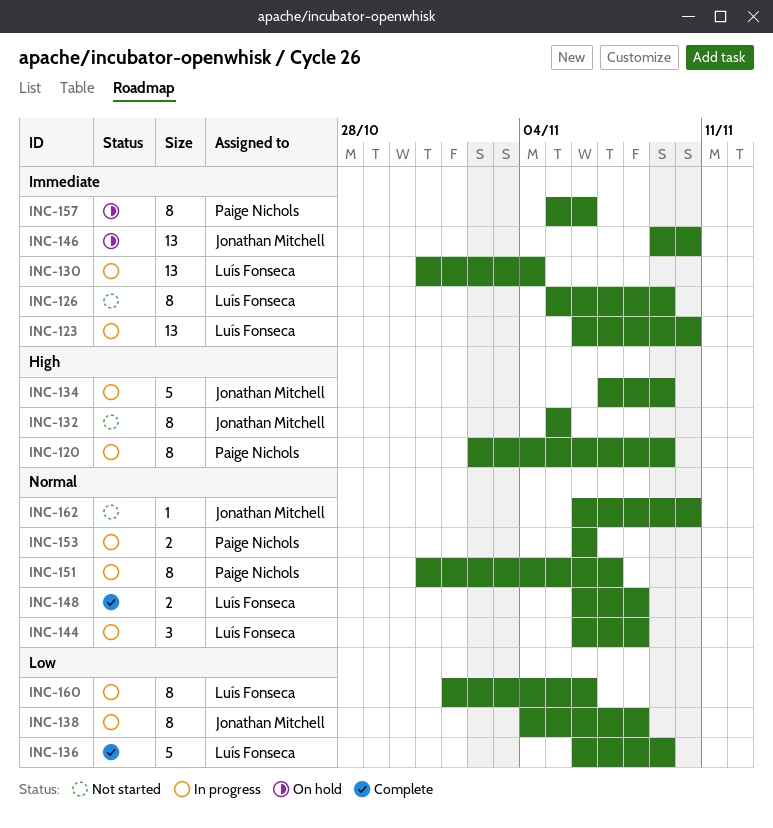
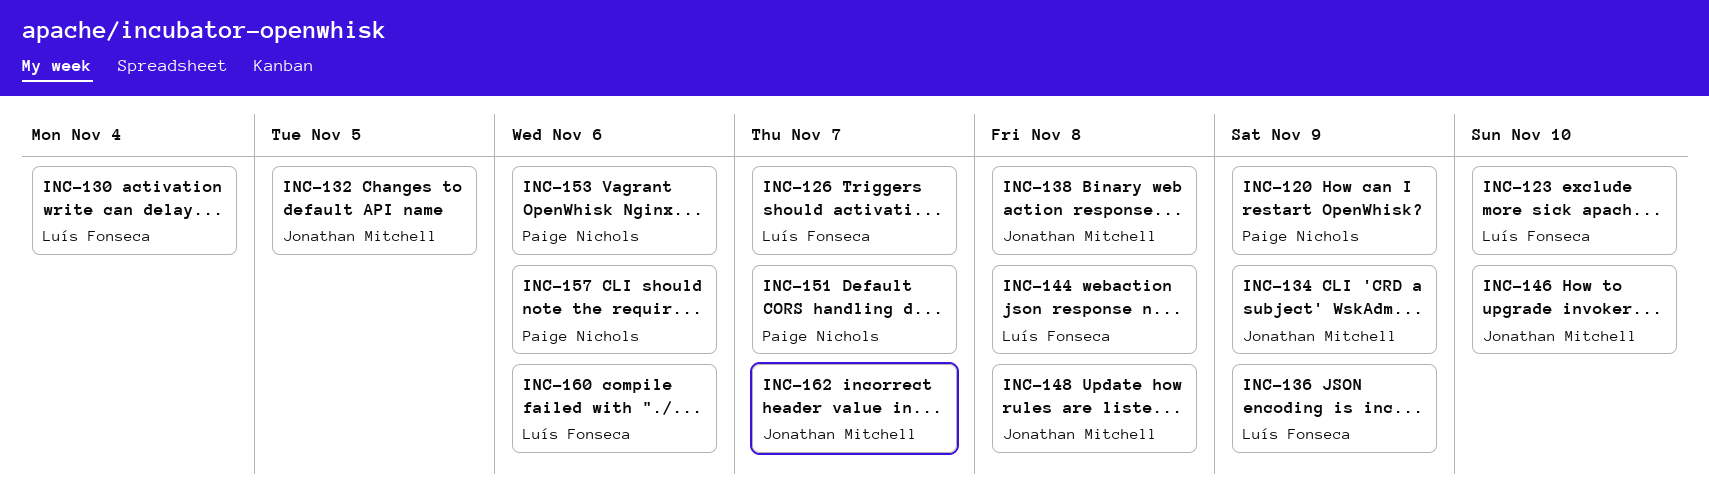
INC-126, due: Nov 9 -> Nov 7
INC-148, owner: Luís Fonseca -> Jonathan Mitchell
INC-162, due: Nov 10 -> Nov 7

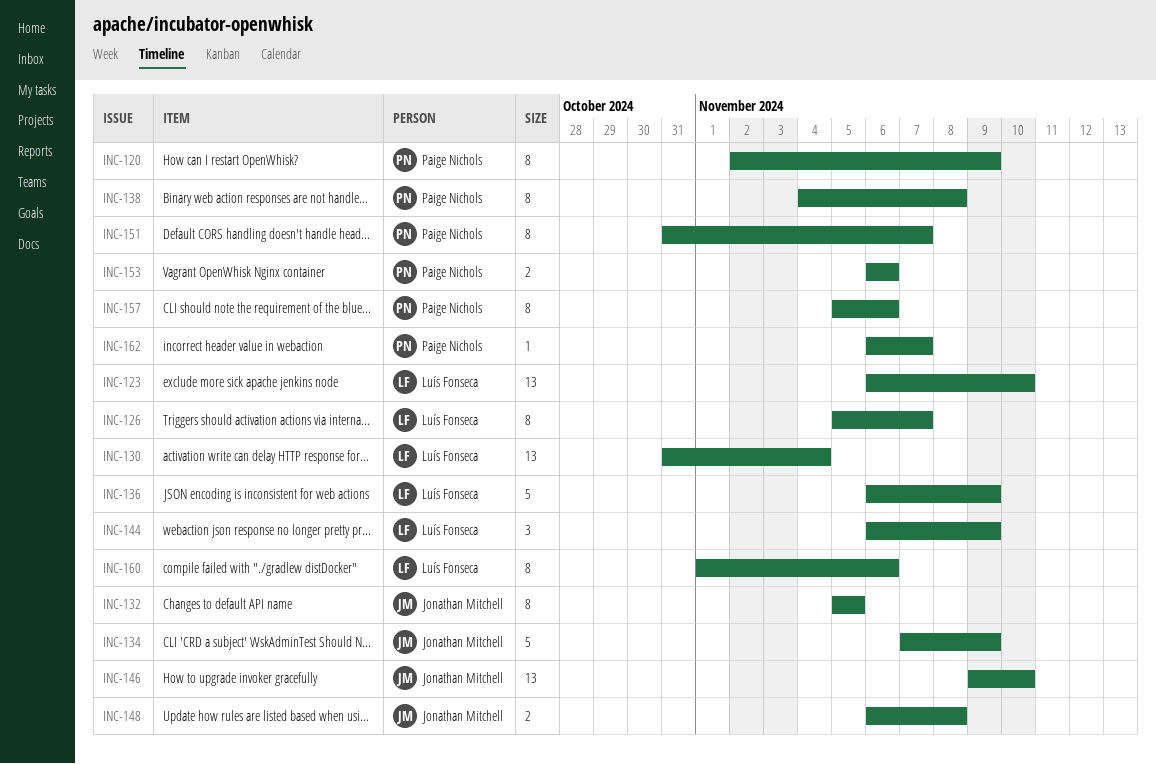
INC-138, owner: Jonathan Mitchell -> Paige Nichols
INC-144, due: Nov 8 -> Nov 9
INC-162, owner: Jonathan Mitchell -> Paige Nichols

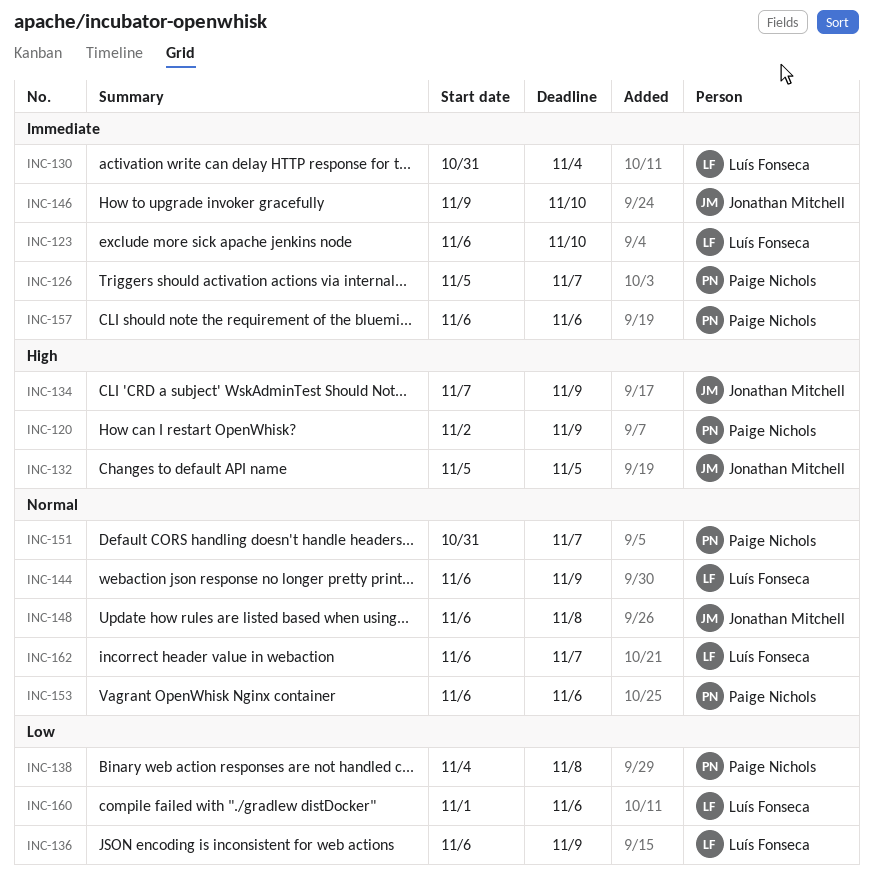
INC-126, owner: Luís Fonseca -> Paige Nichols
INC-157, start: Nov 5 -> Nov 6
INC-162, owner: Paige Nichols -> Luís Fonseca

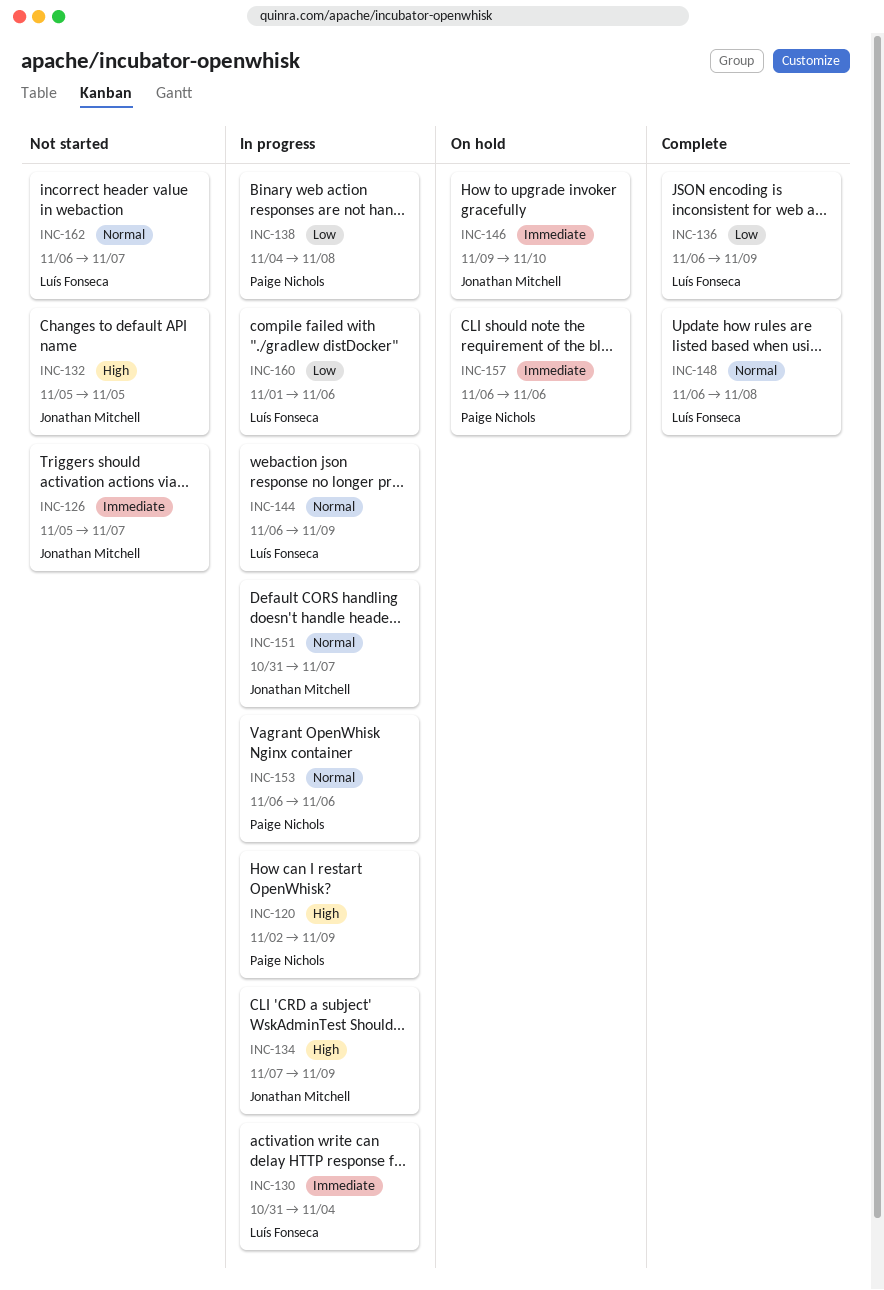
INC-123: present -> none
INC-126, owner: Paige Nichols -> Jonathan Mitchell
INC-148, owner: Jonathan Mitchell -> Luís Fonseca
INC-151, owner: Paige Nichols -> Jonathan Mitchell

